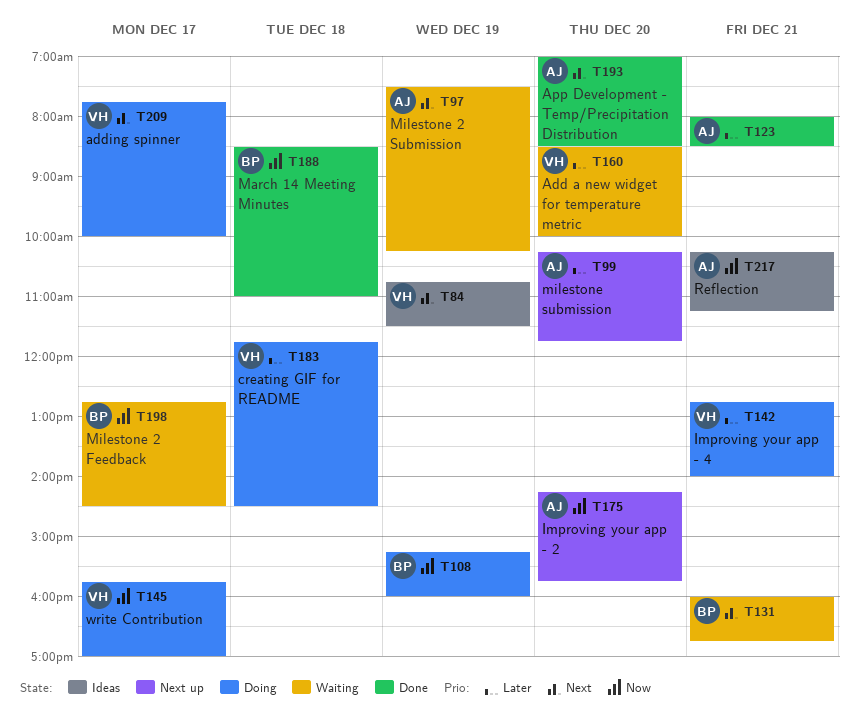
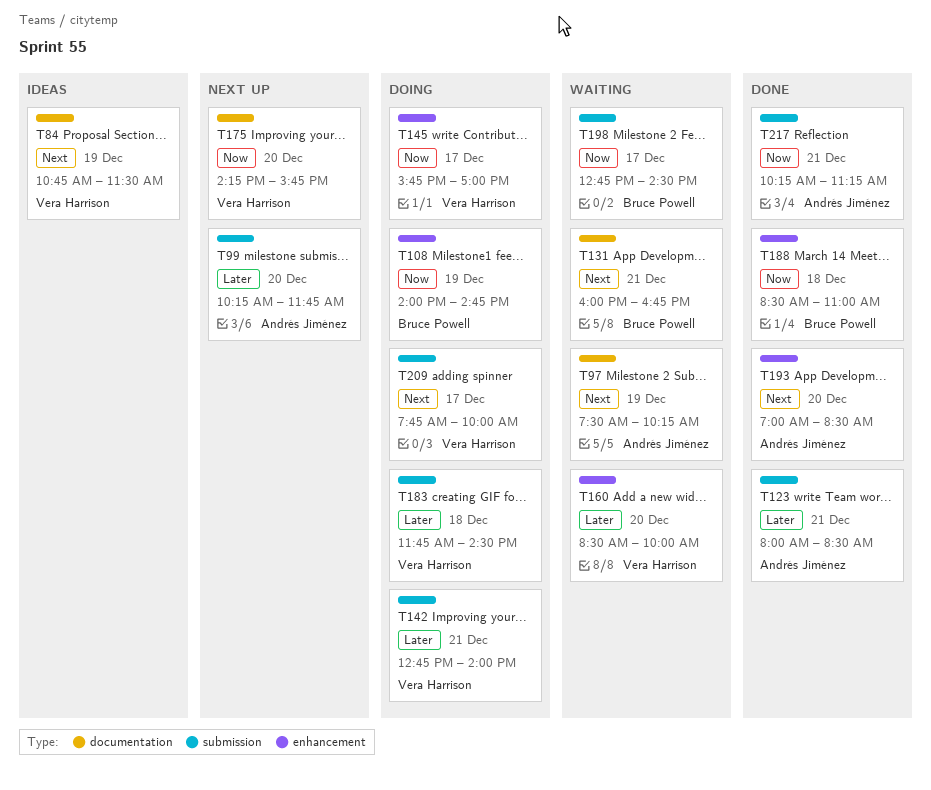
T108, begins: 15:15 -> 14:00
T108, ends: 16:00 -> 14:45
T175, owner: Andrés Jiménez -> Vera Harrison
T217, status: Ideas -> Done

